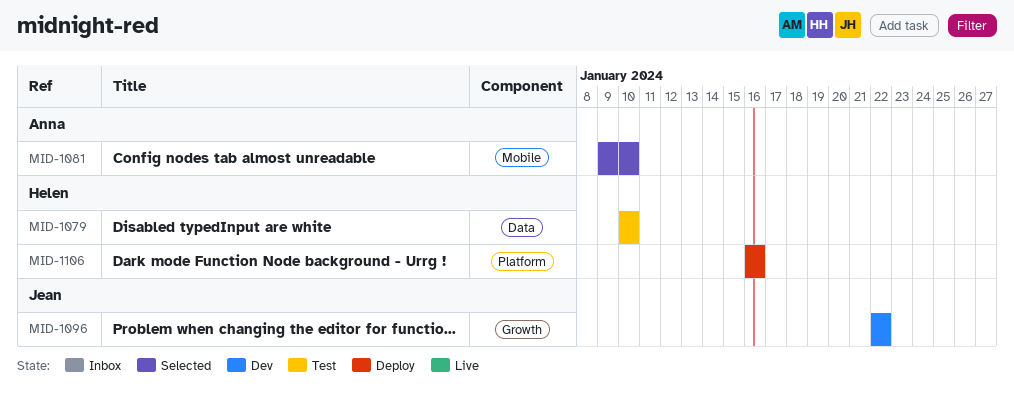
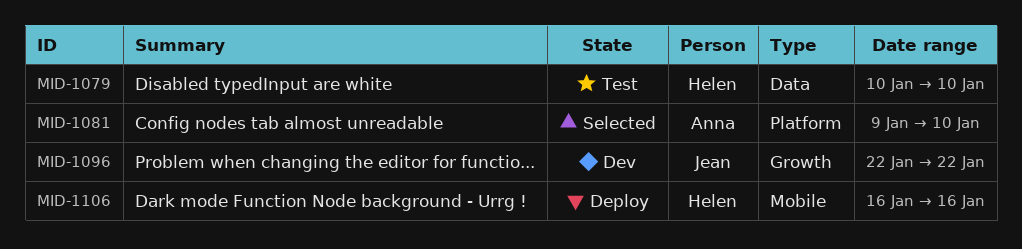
MID-1081, label: Mobile -> Platform
MID-1106, label: Platform -> Mobile

